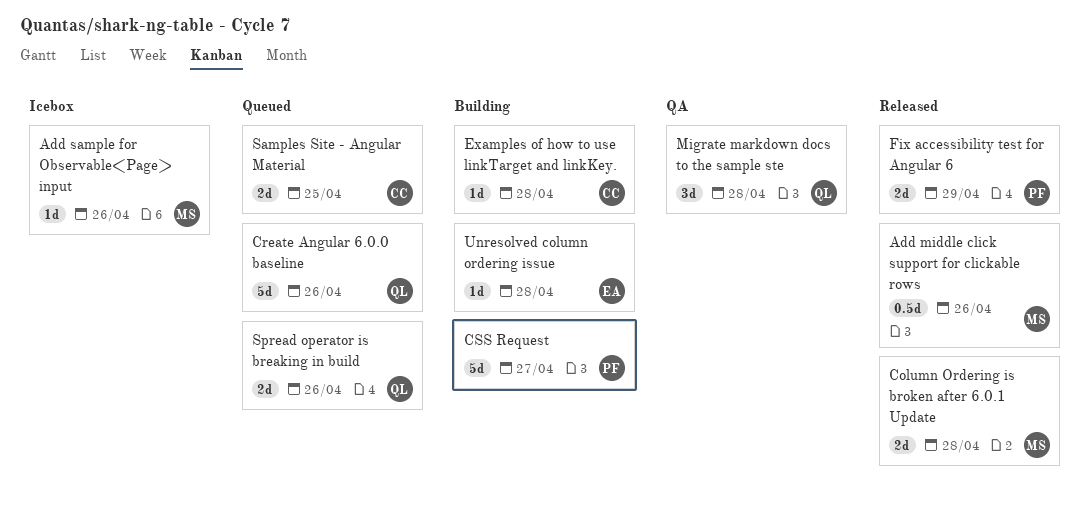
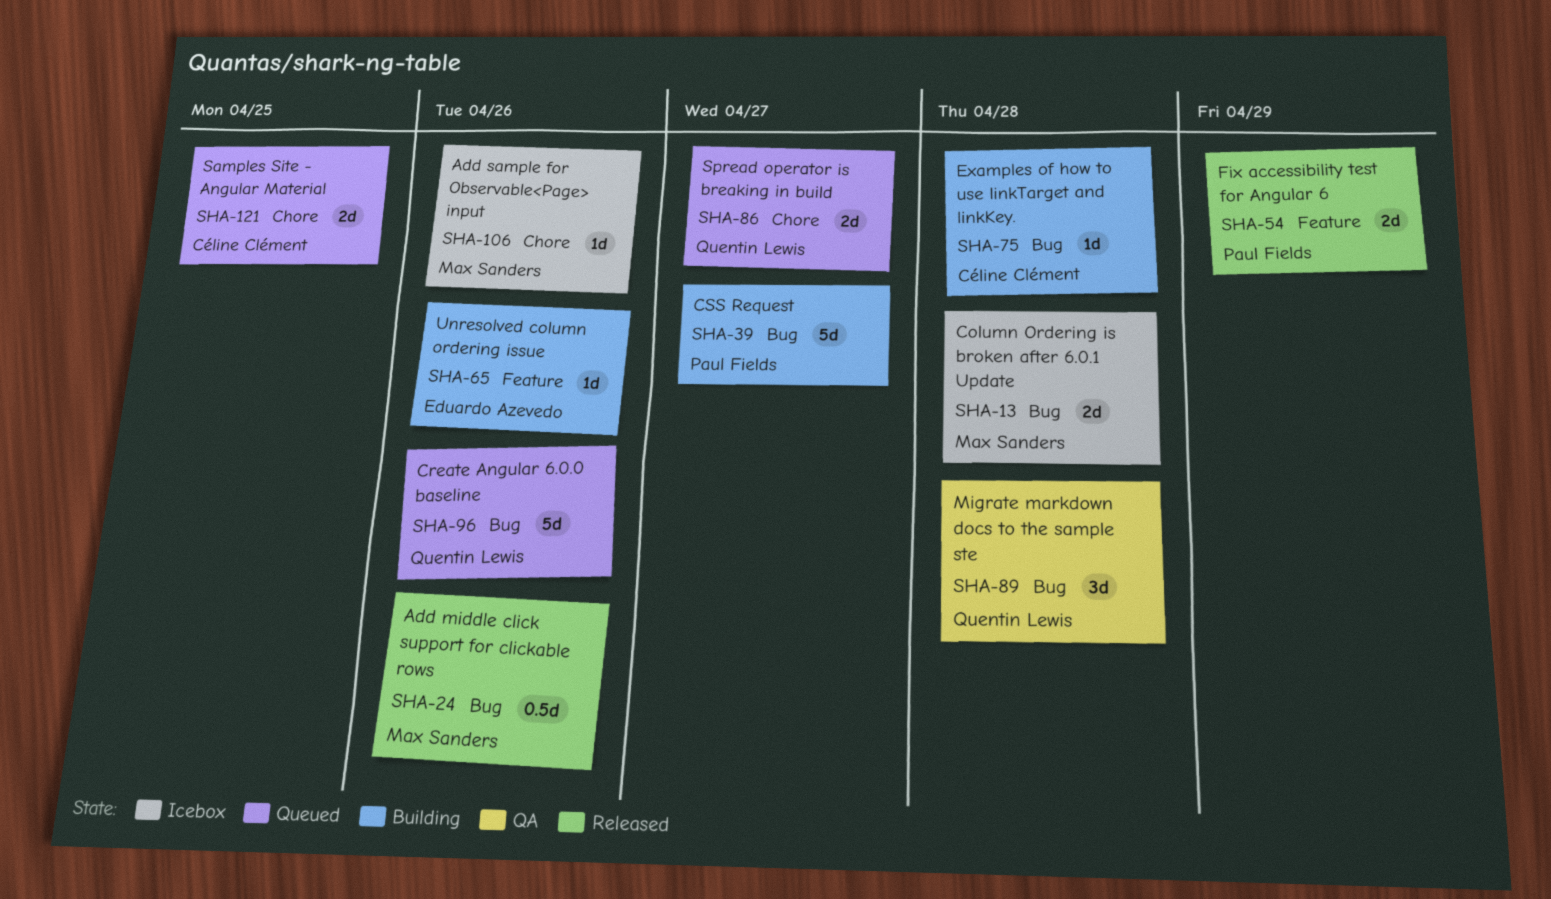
Column Ordering is broken after 6.0.1 Update, status: Released -> Icebox
Spread operator is breaking in build, due: Apr 26 -> Apr 27
Unresolved column ordering issue, due: Apr 28 -> Apr 26

